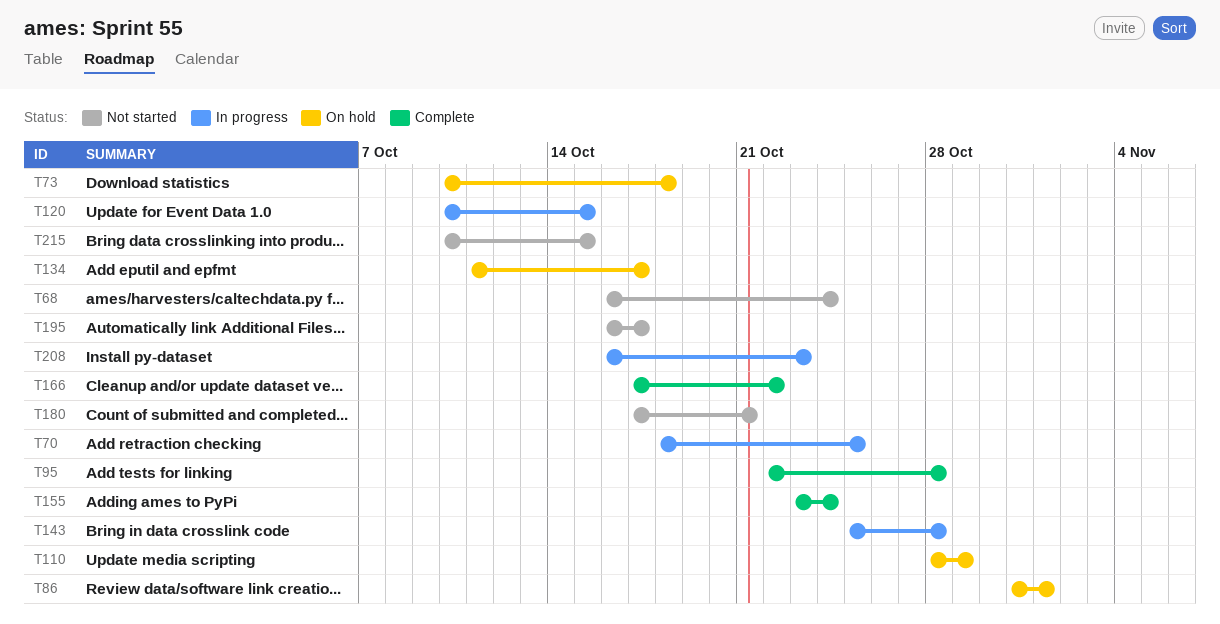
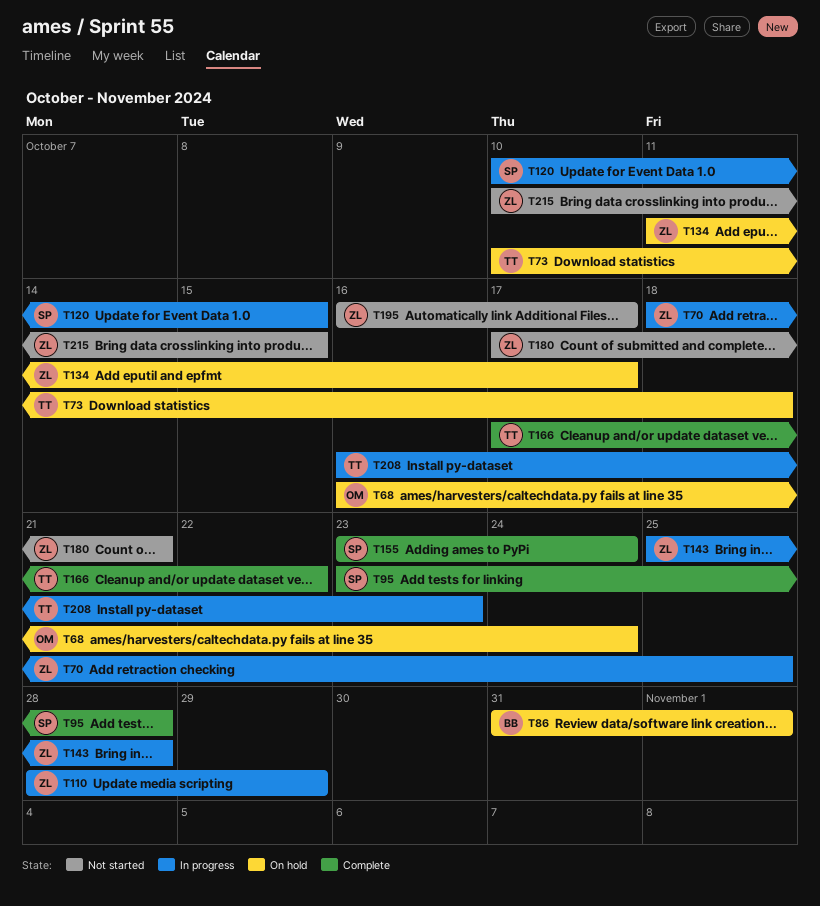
T68, status: Not started -> On hold
T95, start: Oct 22 -> Oct 23
T110, status: On hold -> In progress

